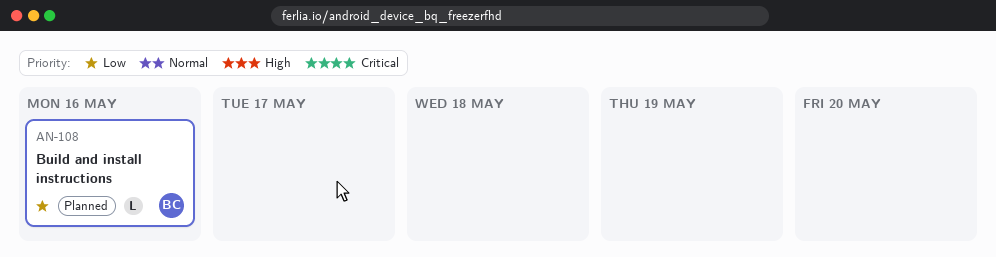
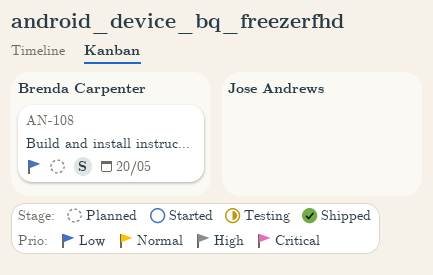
AN-108, estimate: L -> S
AN-108, due: May 16 -> May 20

